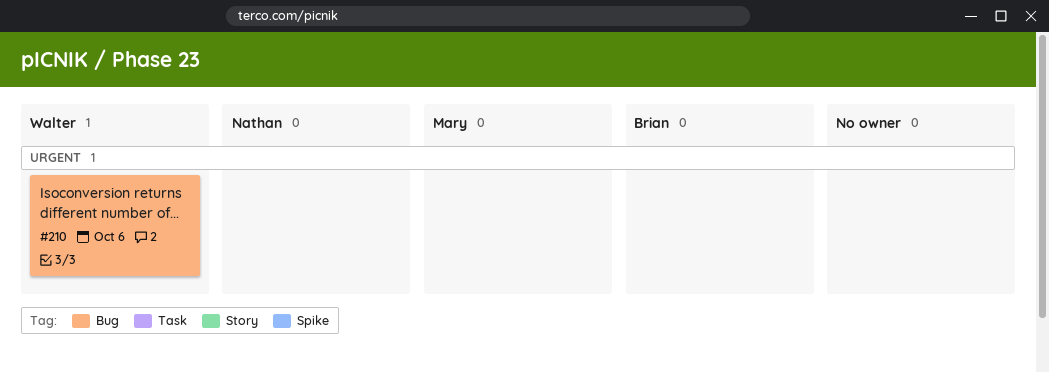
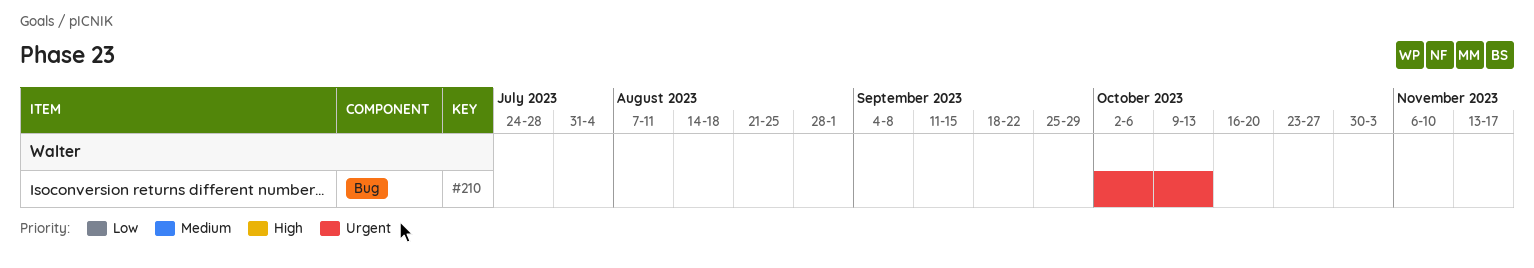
#210, due: Oct 6 -> Oct 13

